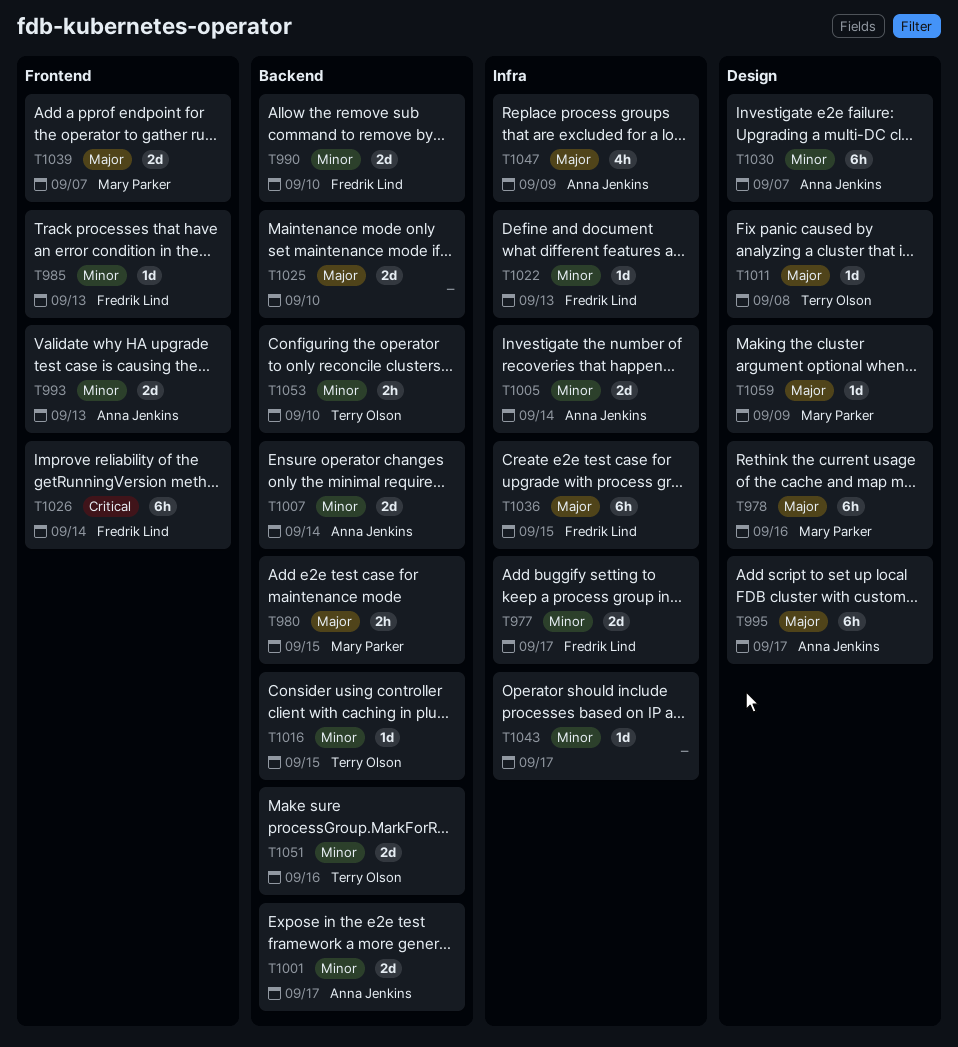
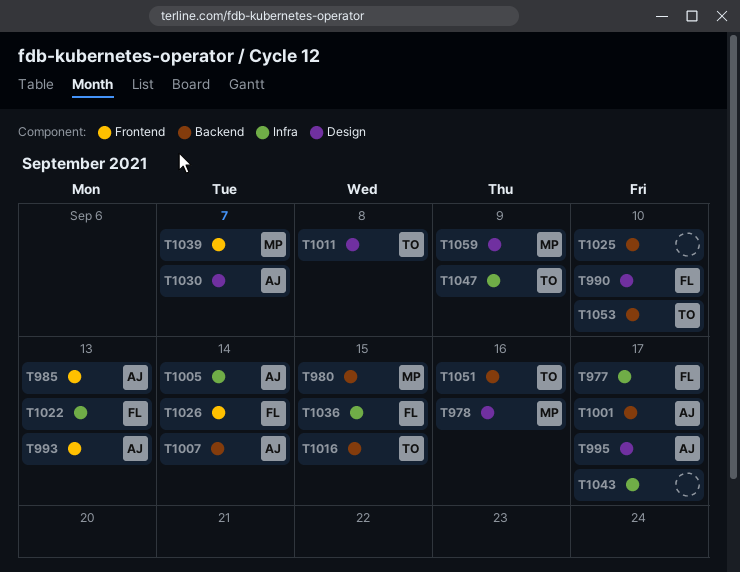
T985, owner: Fredrik Lind -> Anna Jenkins
T990, label: Backend -> Design
T1047, owner: Anna Jenkins -> Terry Olson

